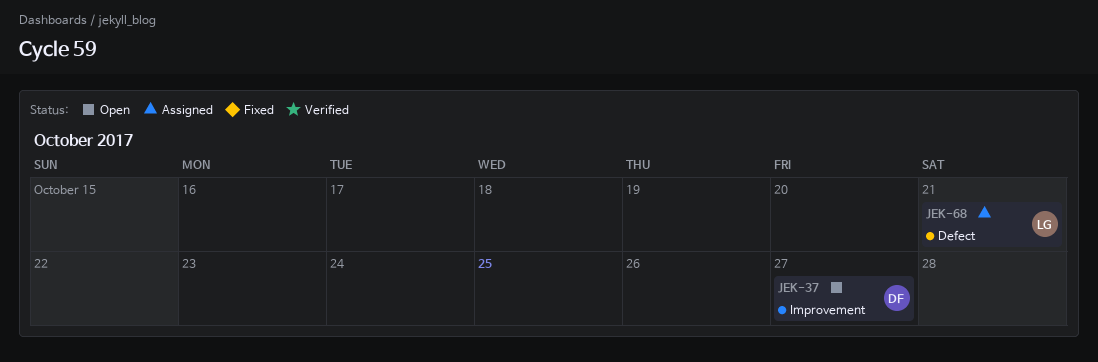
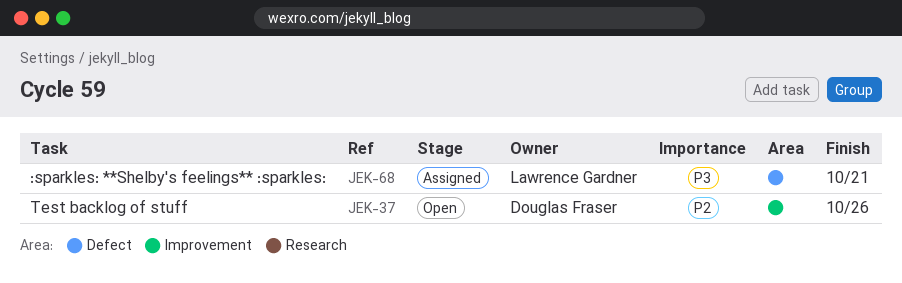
JEK-37, due: Oct 27 -> Oct 26

